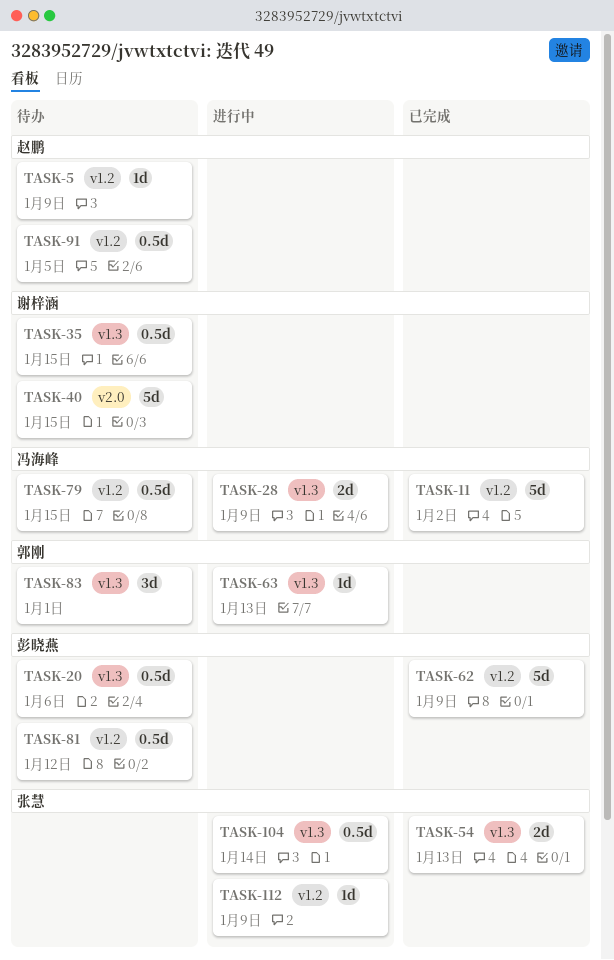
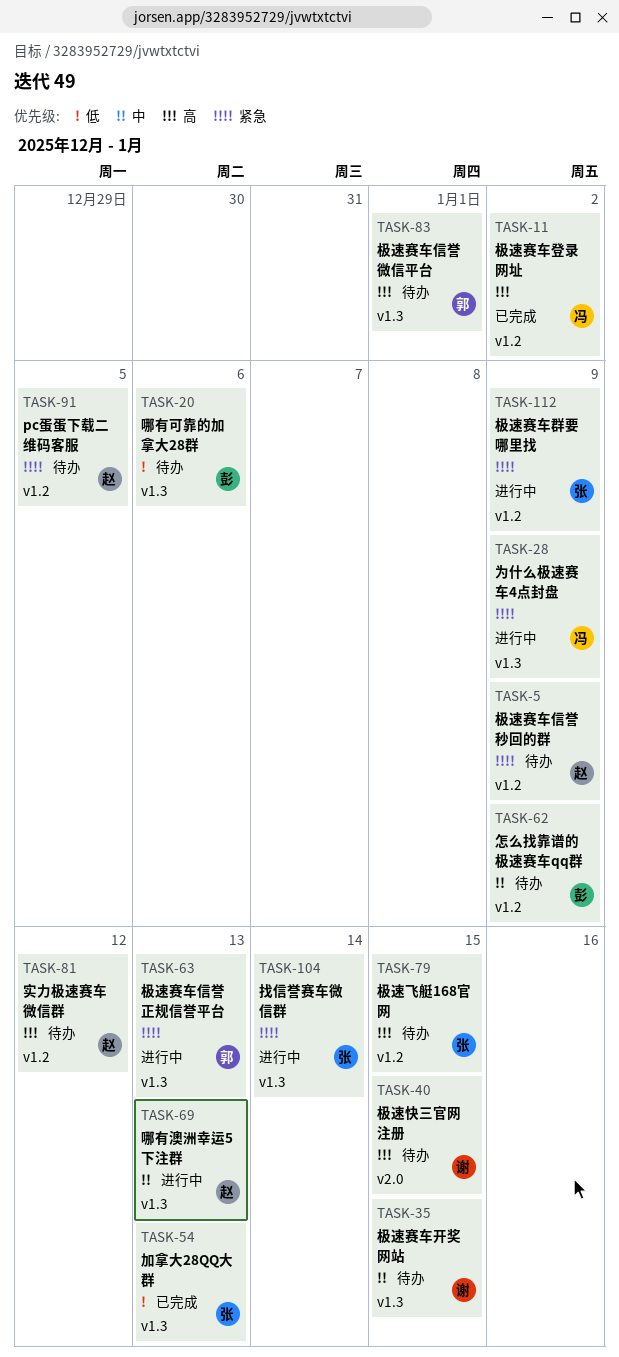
TASK-62, status: 已完成 -> 待办
TASK-69: none -> present
TASK-79, owner: 冯海峰 -> 张慧
TASK-81, owner: 彭晓燕 -> 赵鹏

